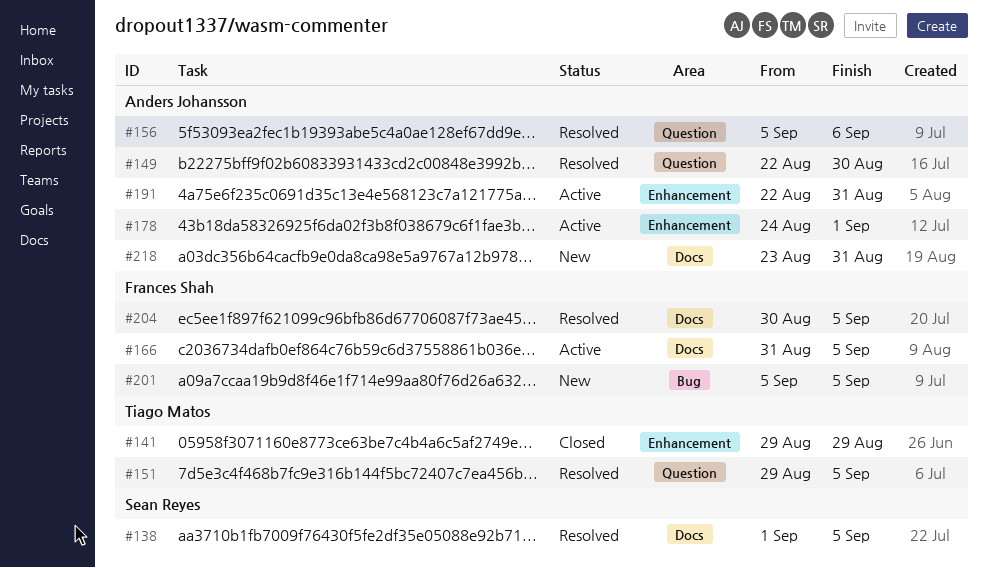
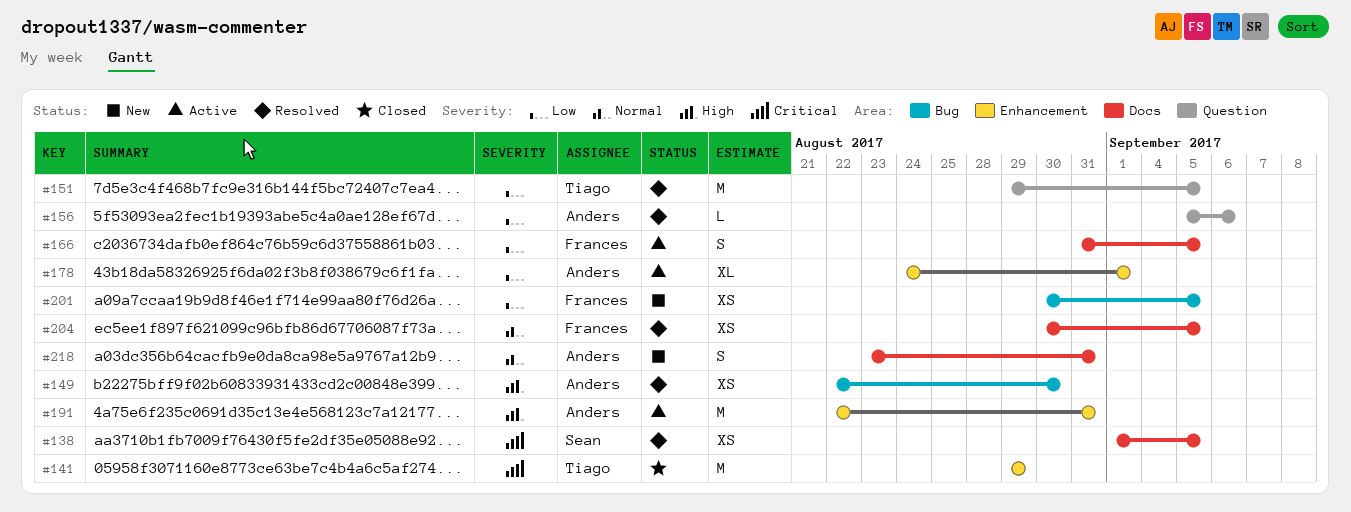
#149, label: Question -> Bug
#201, start: Sep 5 -> Aug 30

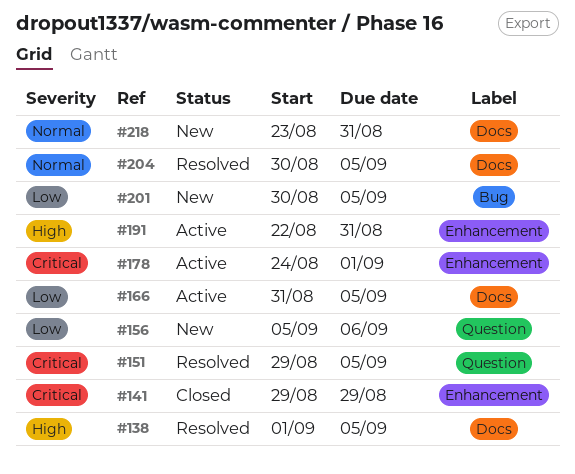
#138, priority: Critical -> High
#149: present -> none
#151, priority: Low -> Critical
#156, status: Resolved -> New
#178, priority: Low -> Critical

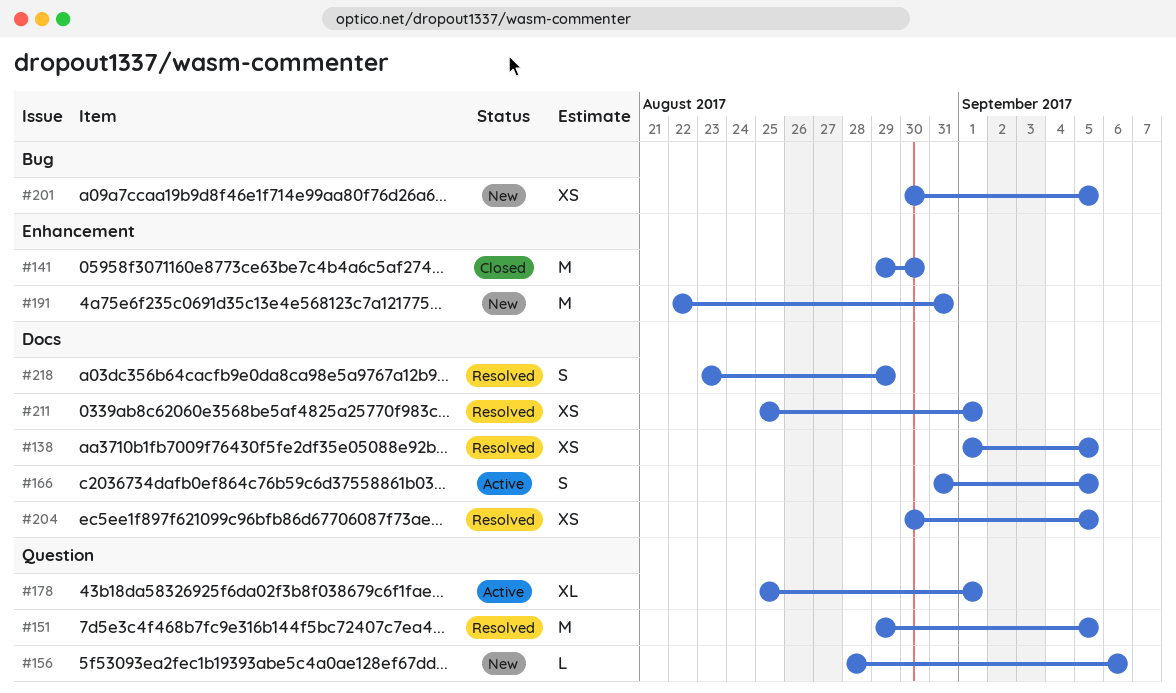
#141, due: Aug 29 -> Aug 30
#156, start: Sep 5 -> Aug 28
#178, label: Enhancement -> Question
#178, start: Aug 24 -> Aug 25
#191, status: Active -> New
#211: none -> present
#218, status: New -> Resolved
#218, due: Aug 31 -> Aug 29

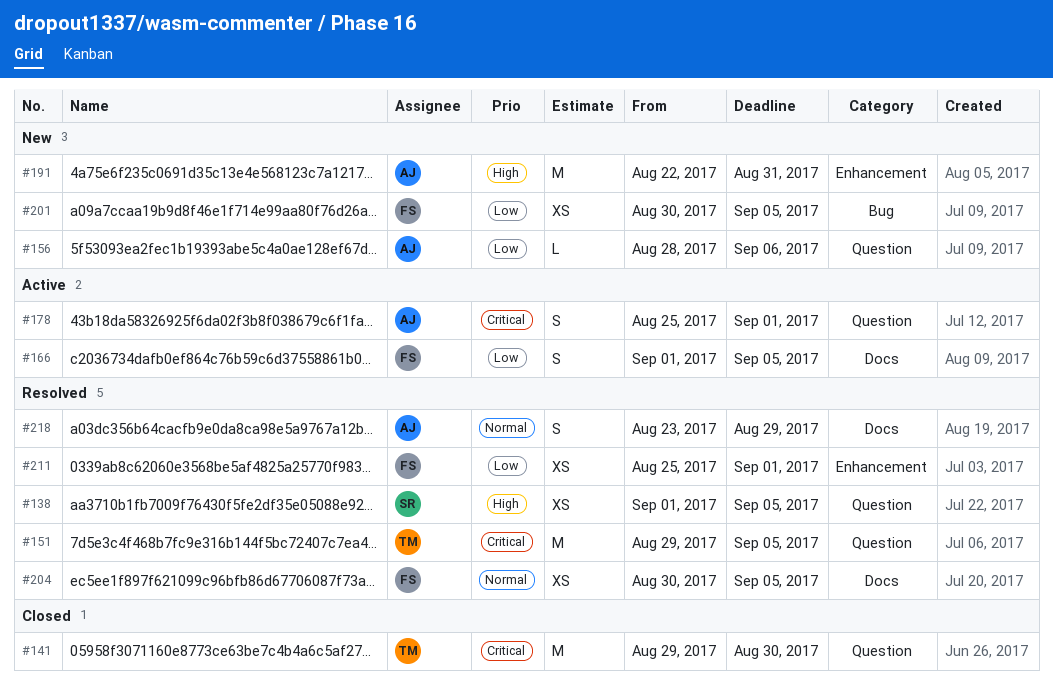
#138, label: Docs -> Question
#141, label: Enhancement -> Question
#166, start: Aug 31 -> Sep 1
#178, estimate: XL -> S
#211, label: Docs -> Enhancement

